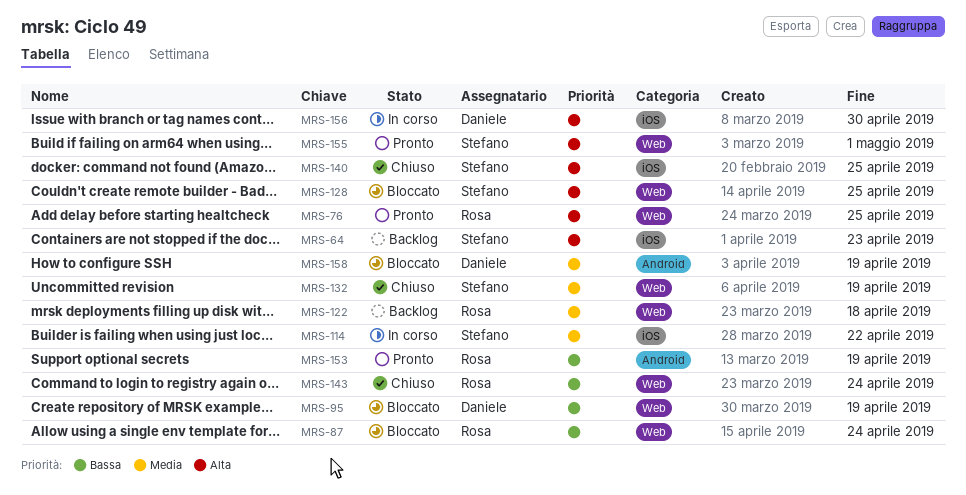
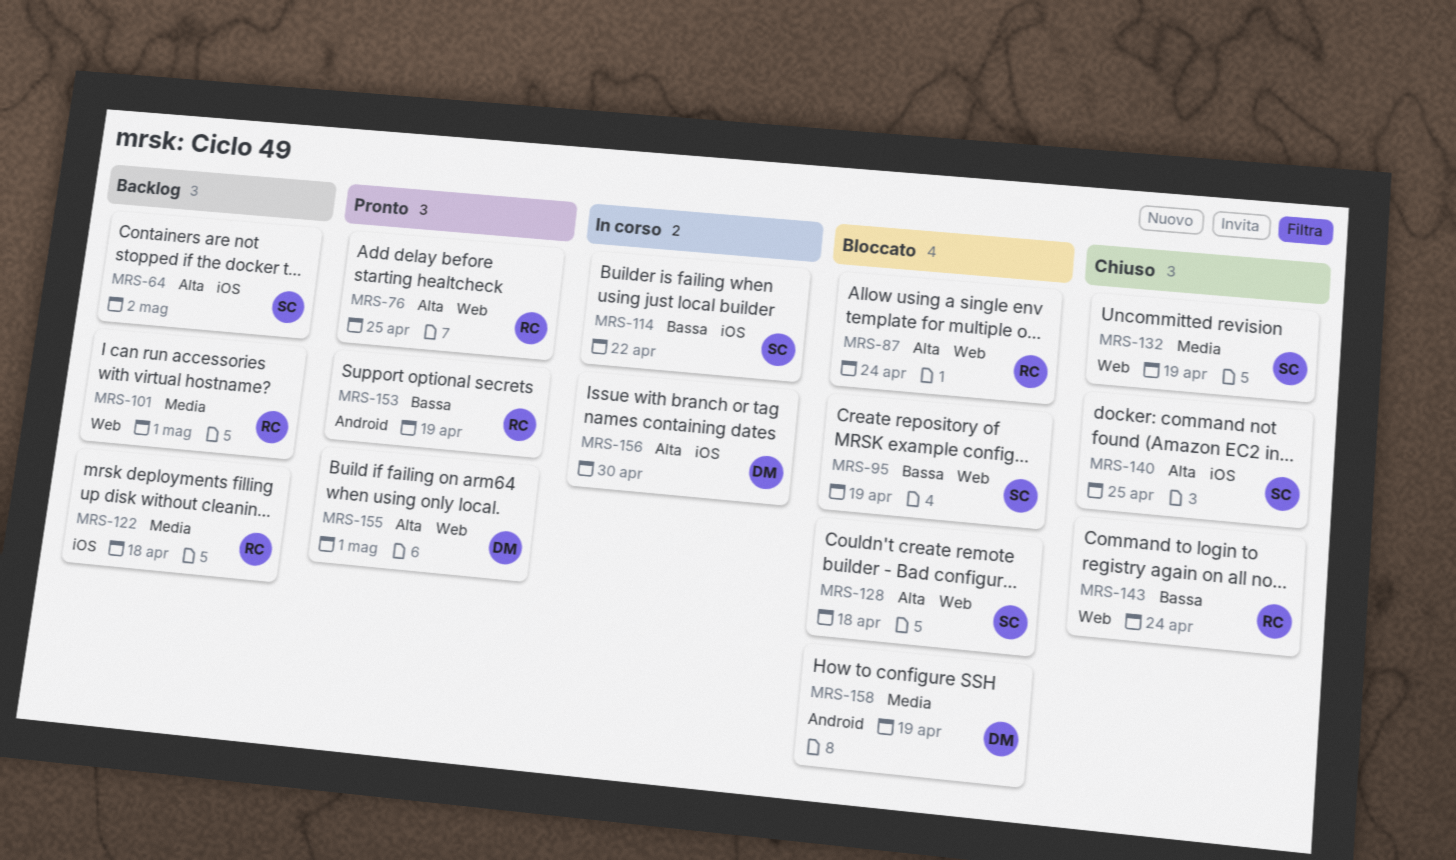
MRS-64, due: Apr 23 -> May 2
MRS-87, priority: Bassa -> Alta
MRS-95, owner: Daniele -> Stefano
MRS-101: none -> present
MRS-114, priority: Media -> Bassa
MRS-122, label: Web -> iOS
MRS-128, due: Apr 25 -> Apr 18
MRS-155, owner: Stefano -> Daniele

